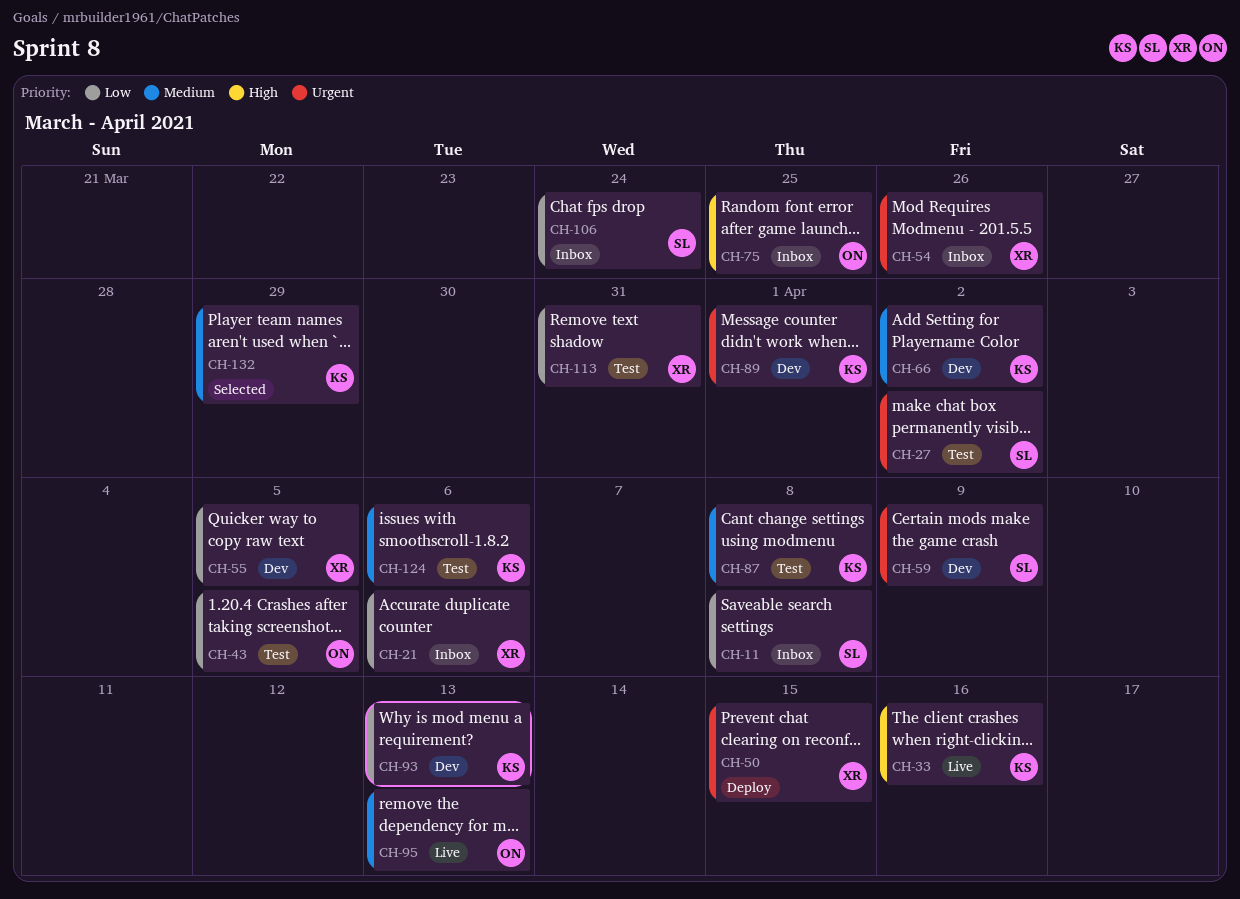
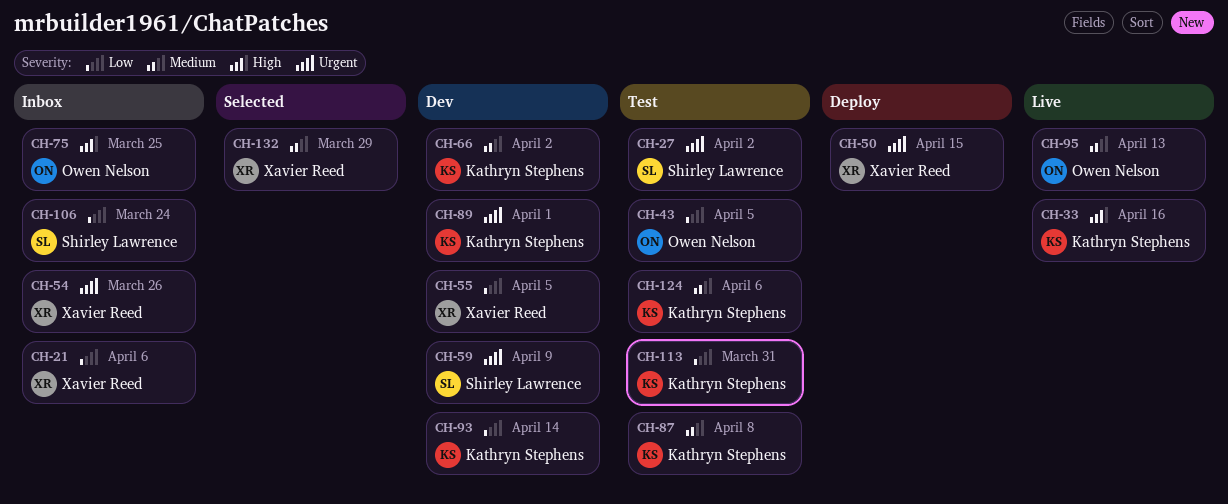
CH-11: present -> none
CH-93, due: Apr 13 -> Apr 14
CH-113, owner: Xavier Reed -> Kathryn Stephens
CH-132, owner: Kathryn Stephens -> Xavier Reed

